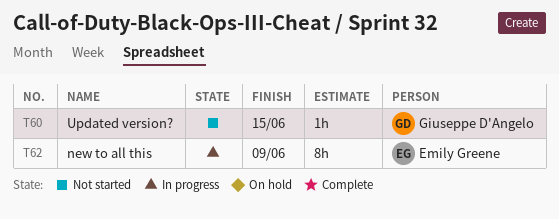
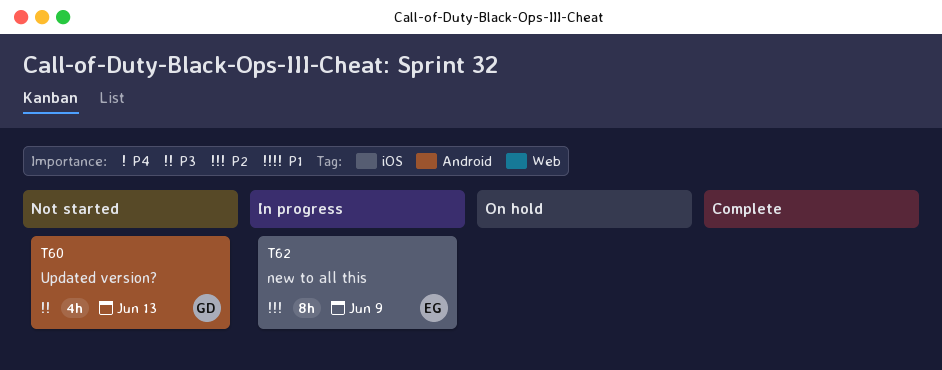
T60, estimate: 1h -> 4h
T60, due: Jun 15 -> Jun 13

